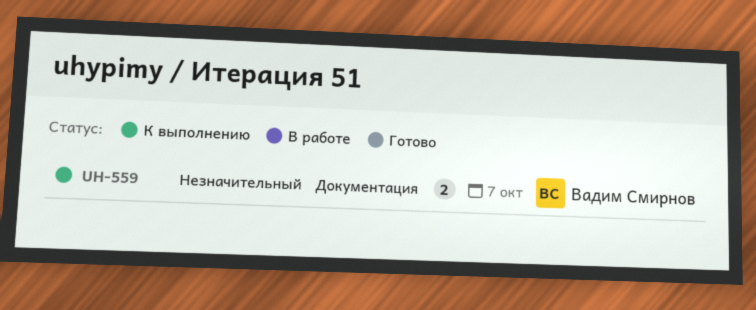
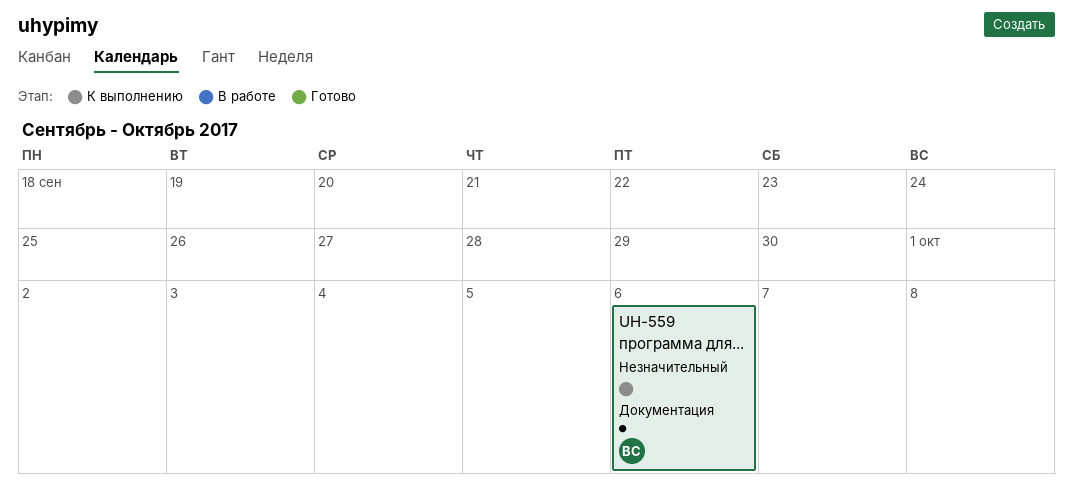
UH-559, estimate: 2 -> 1
UH-559, due: Oct 7 -> Oct 6

